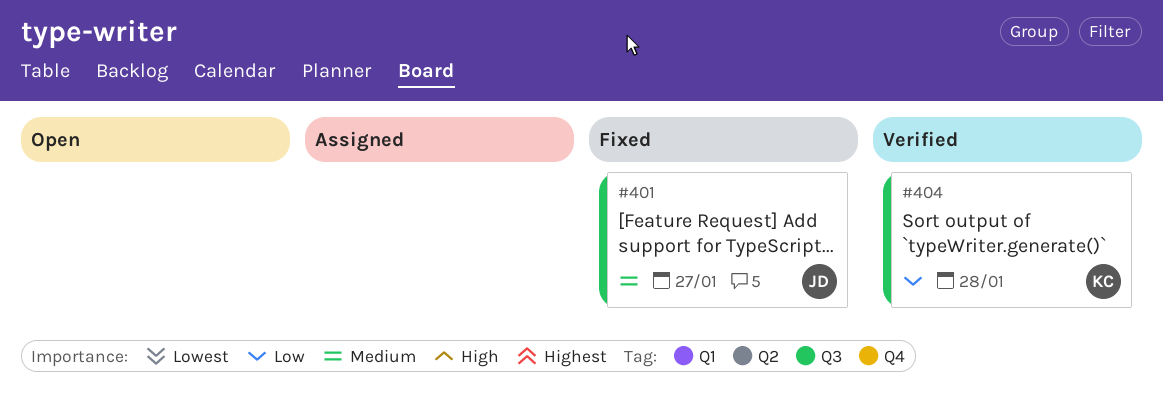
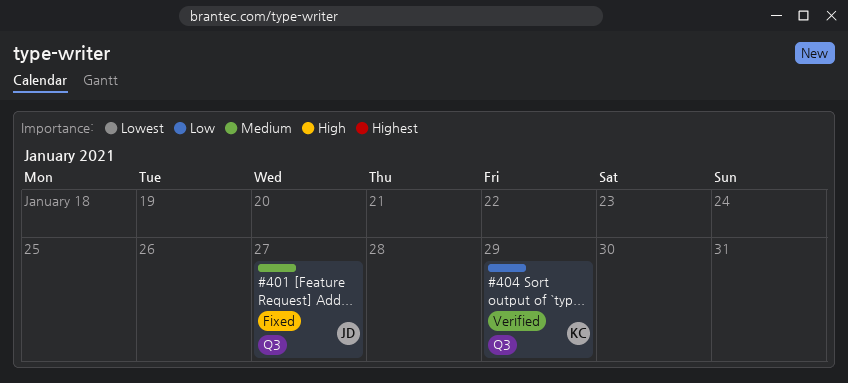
#404, due: Jan 28 -> Jan 29

